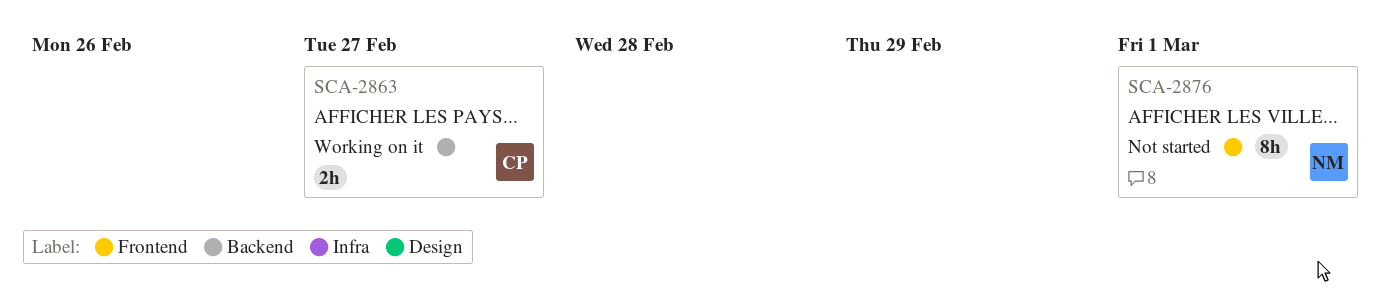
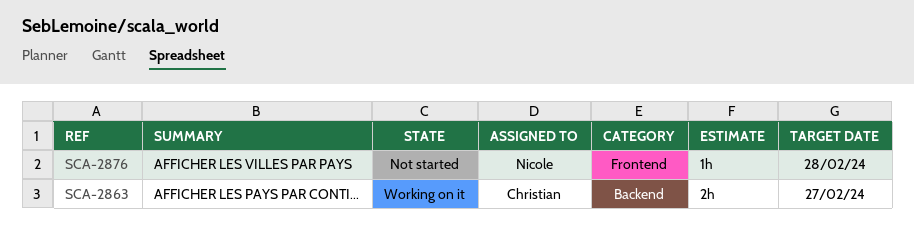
SCA-2876, estimate: 8h -> 1h
SCA-2876, due: Mar 1 -> Feb 28

